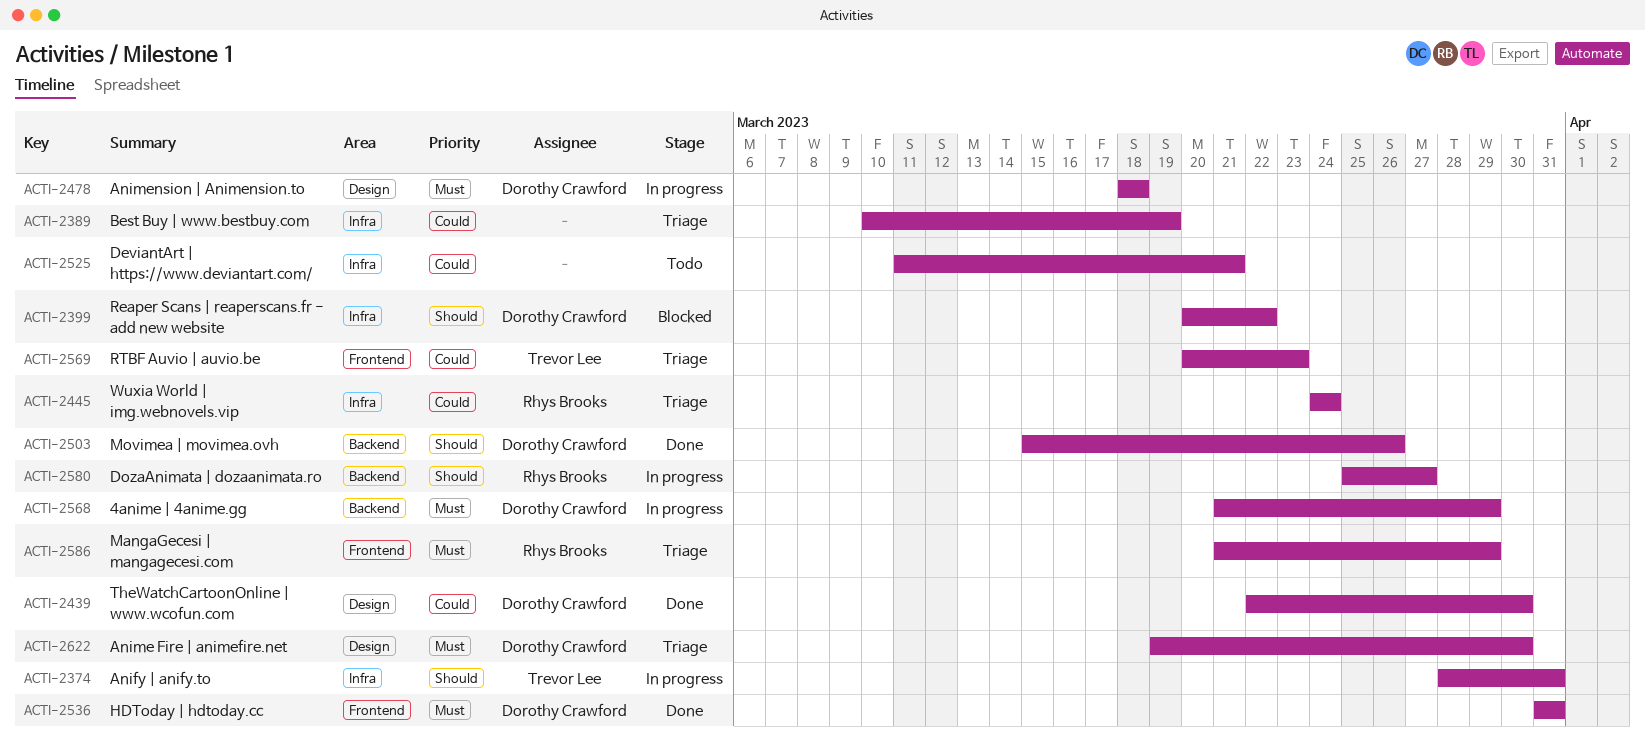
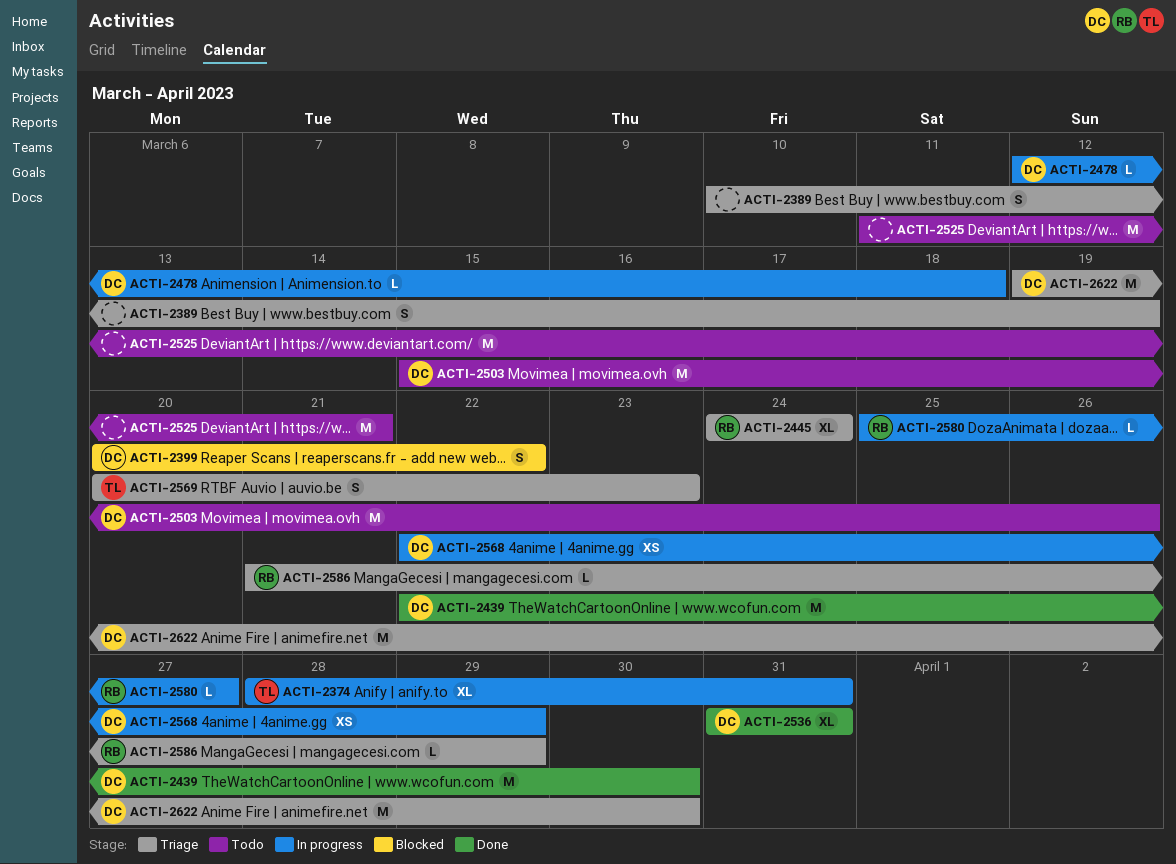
ACTI-2478, start: Mar 18 -> Mar 12
ACTI-2503, status: Done -> Todo
ACTI-2568, start: Mar 21 -> Mar 22

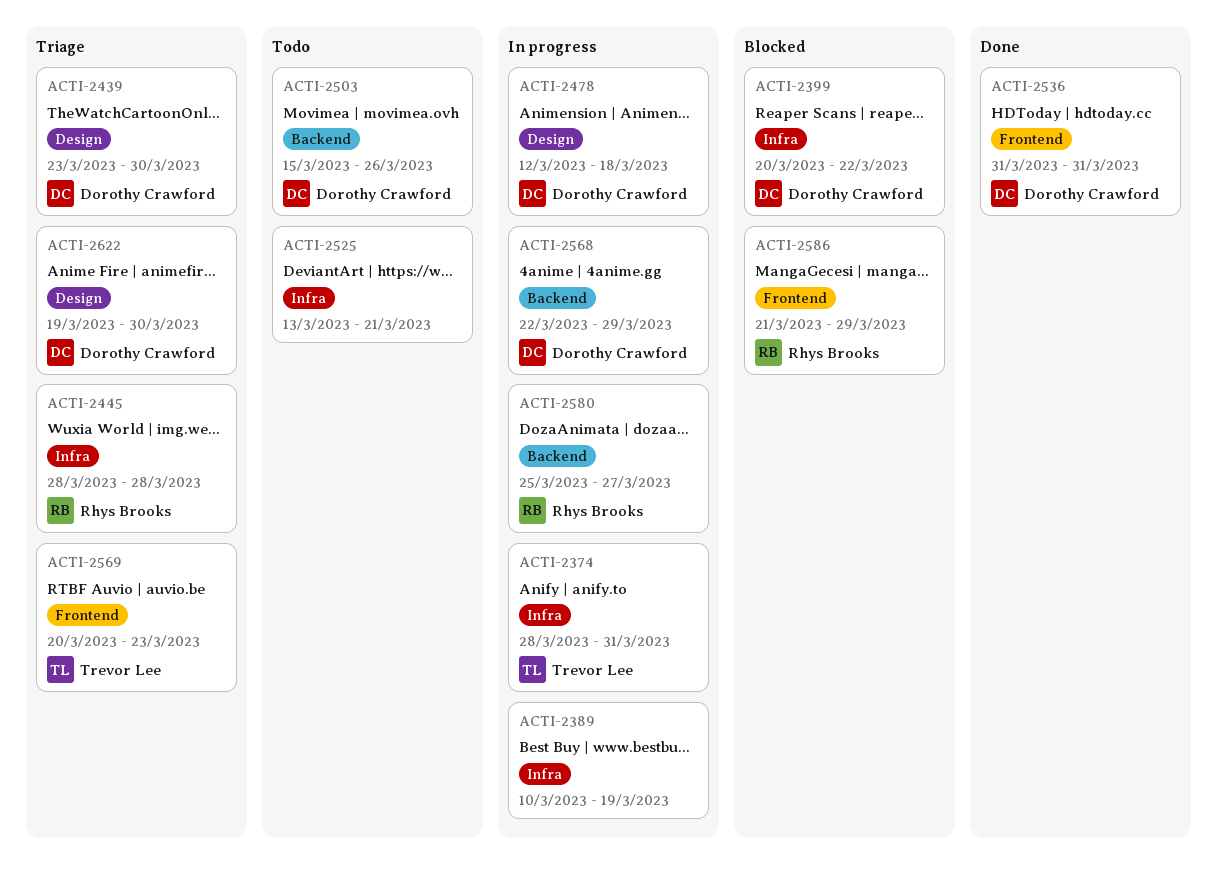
ACTI-2389, status: Triage -> In progress
ACTI-2439, status: Done -> Triage
ACTI-2439, start: Mar 22 -> Mar 23
ACTI-2445, start: Mar 24 -> Mar 28
ACTI-2445, due: Mar 24 -> Mar 28
ACTI-2525, start: Mar 11 -> Mar 13
ACTI-2586, status: Triage -> Blocked

